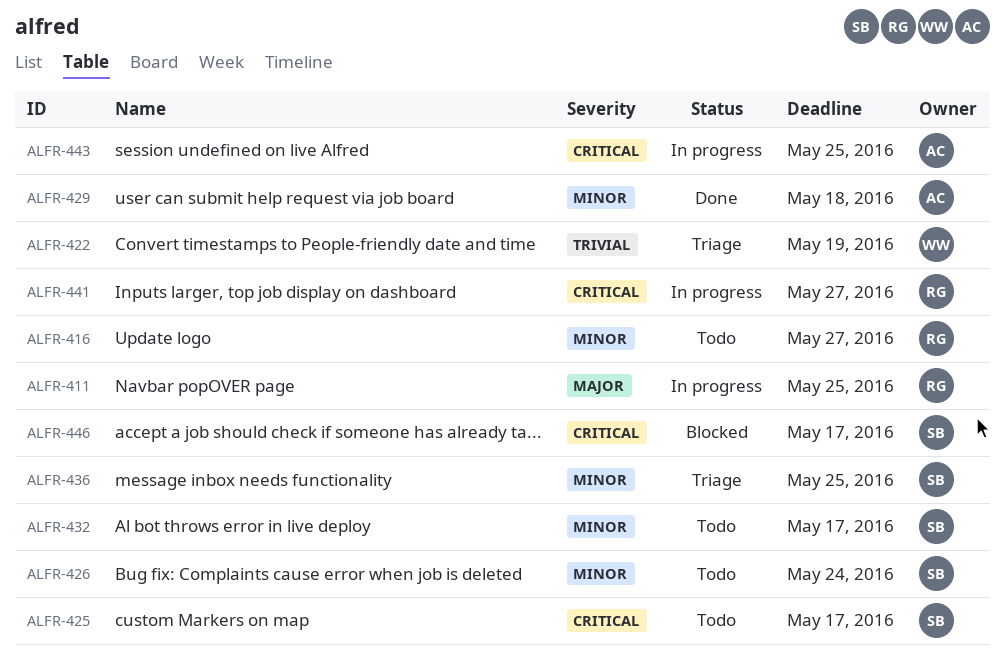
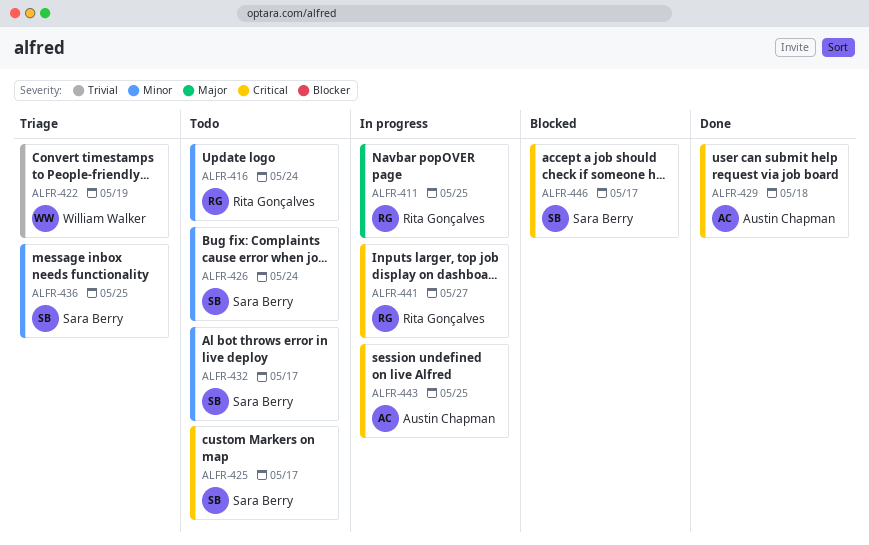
ALFR-416, due: May 27 -> May 24
ALFR-429, priority: Minor -> Critical

